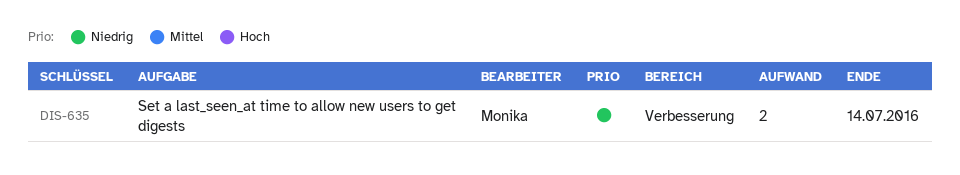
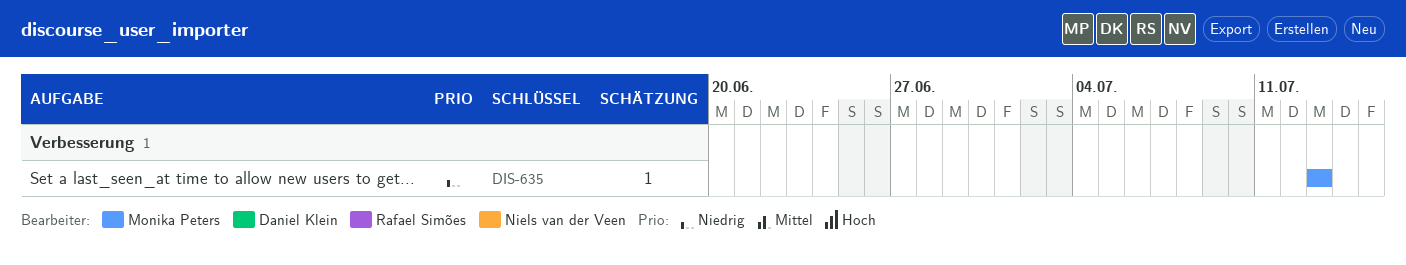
DIS-635, estimate: 2 -> 1
DIS-635, due: Jul 14 -> Jul 13

